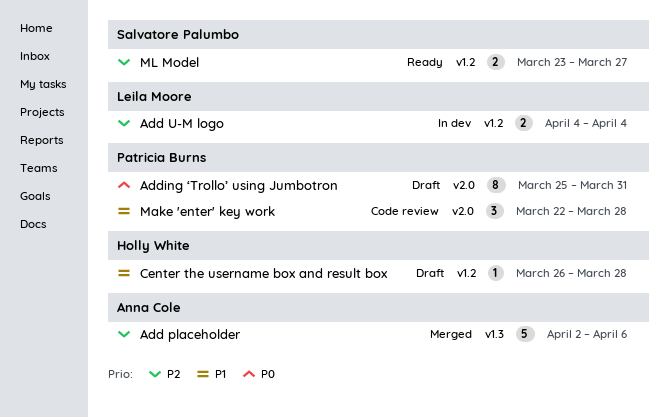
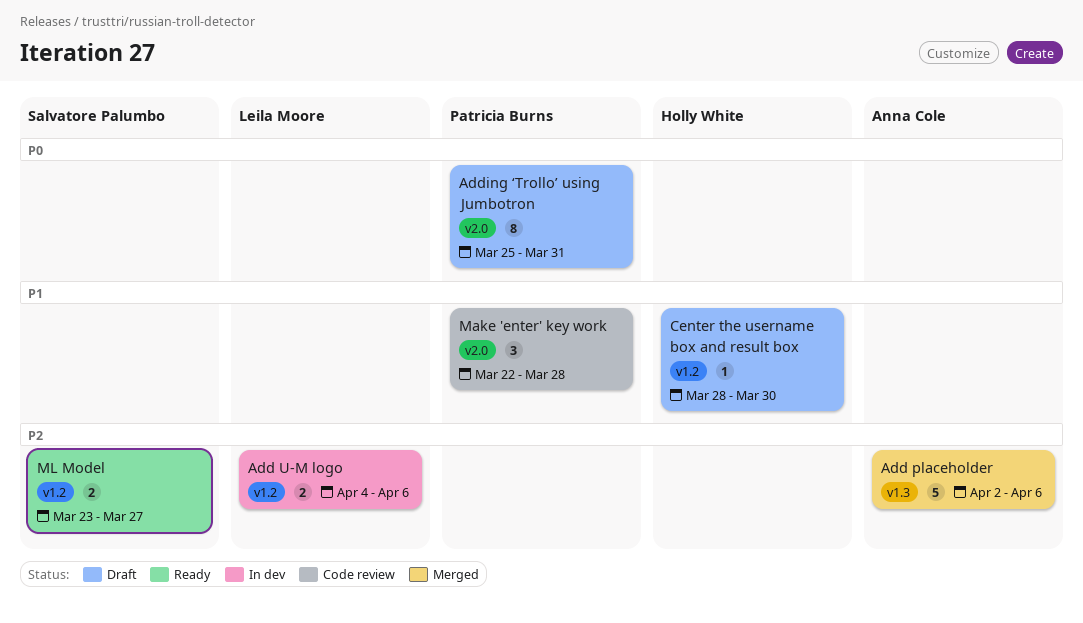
Add U-M logo, due: Apr 4 -> Apr 6
Center the username box and result box, start: Mar 26 -> Mar 28
Center the username box and result box, due: Mar 28 -> Mar 30

